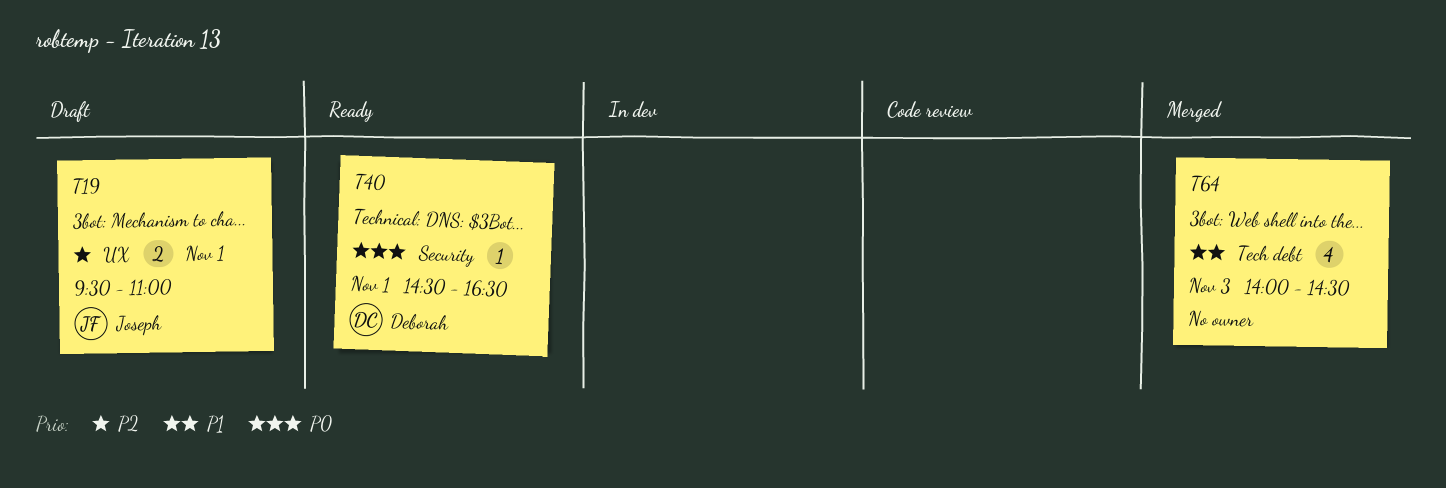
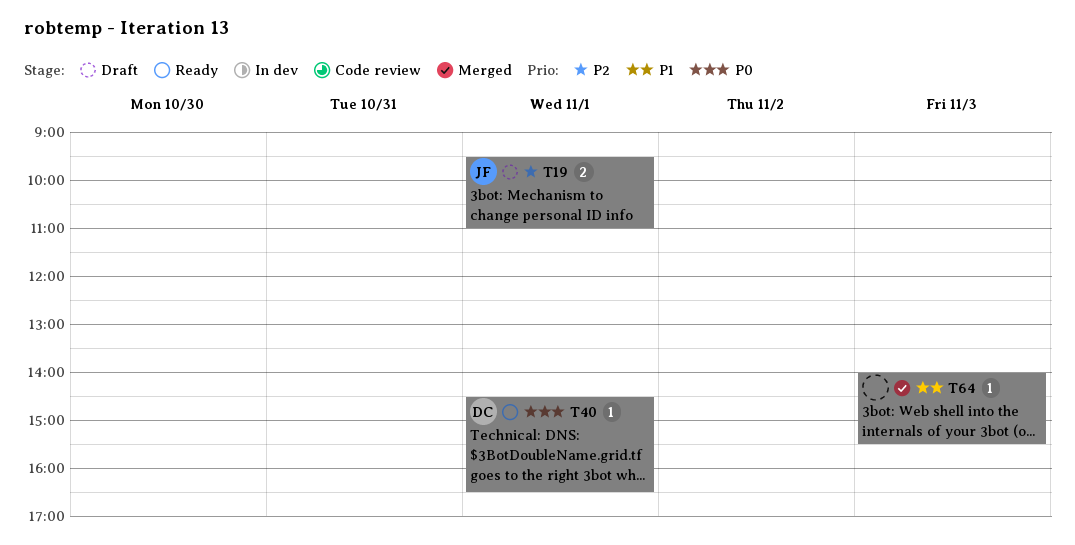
T64, estimate: 4 -> 1
T64, ends: 14:30 -> 15:30

